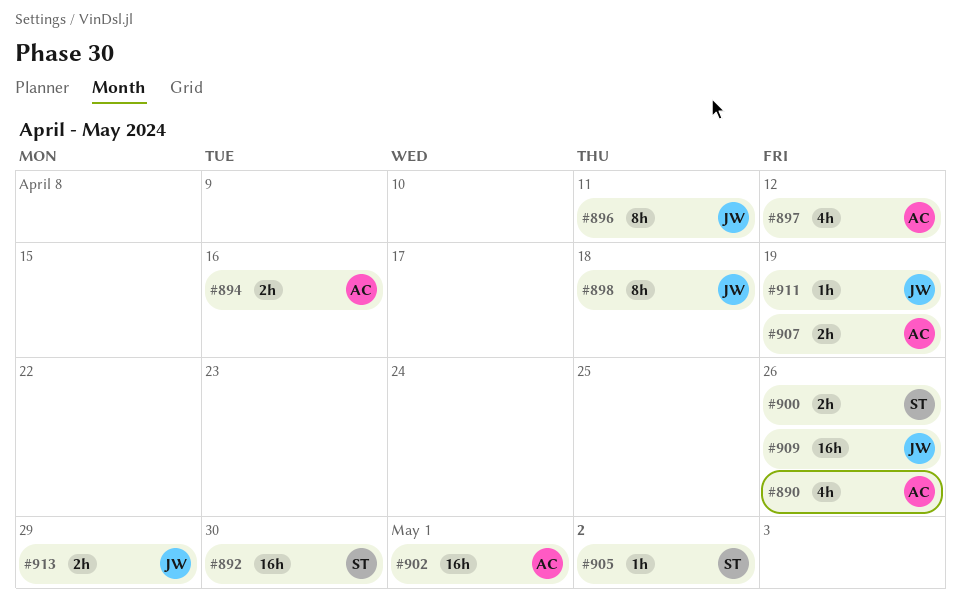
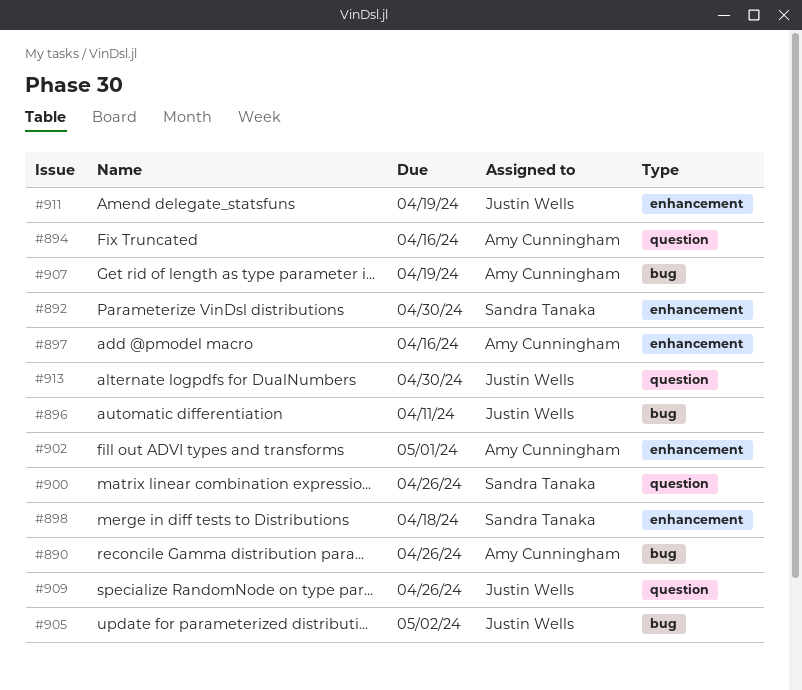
#897, due: Apr 12 -> Apr 16
#898, owner: Justin Wells -> Sandra Tanaka
#905, owner: Sandra Tanaka -> Justin Wells
#913, due: Apr 29 -> Apr 30

